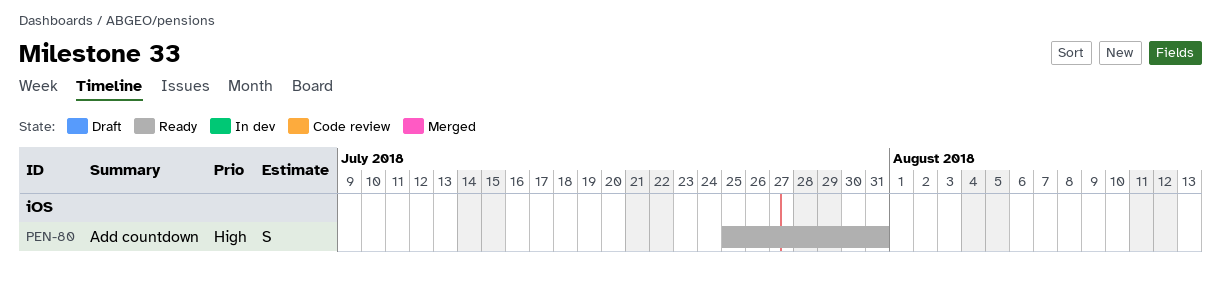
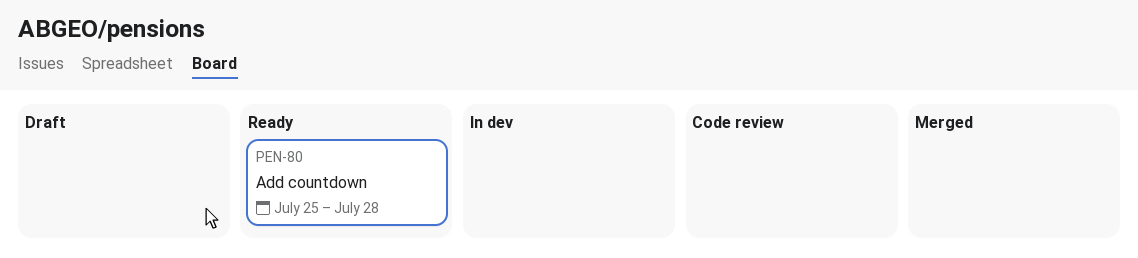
PEN-80, due: Jul 31 -> Jul 28

